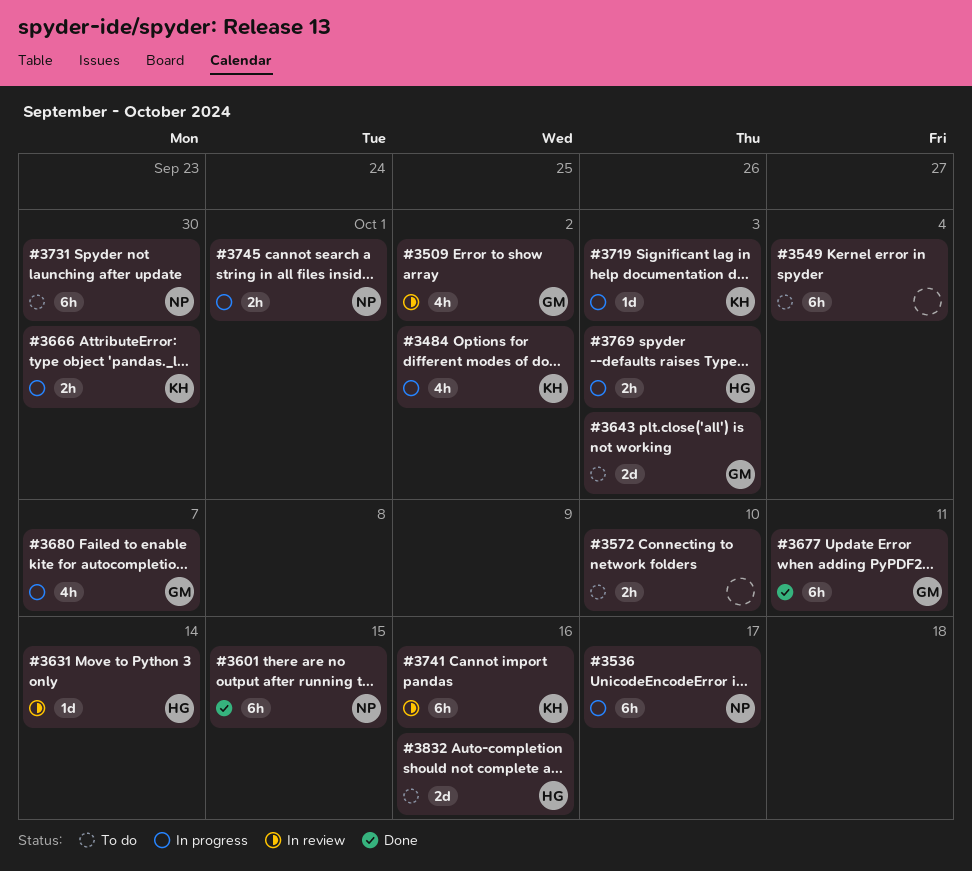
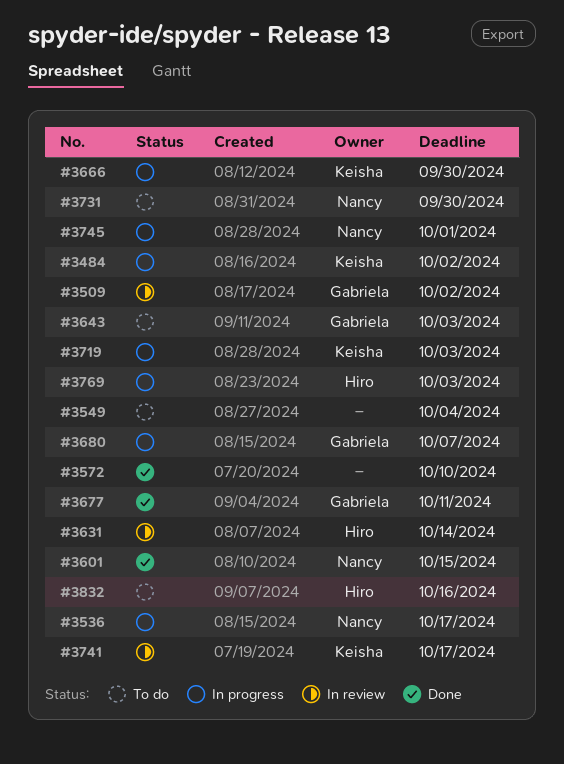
#3572, status: To do -> Done
#3741, due: Oct 16 -> Oct 17

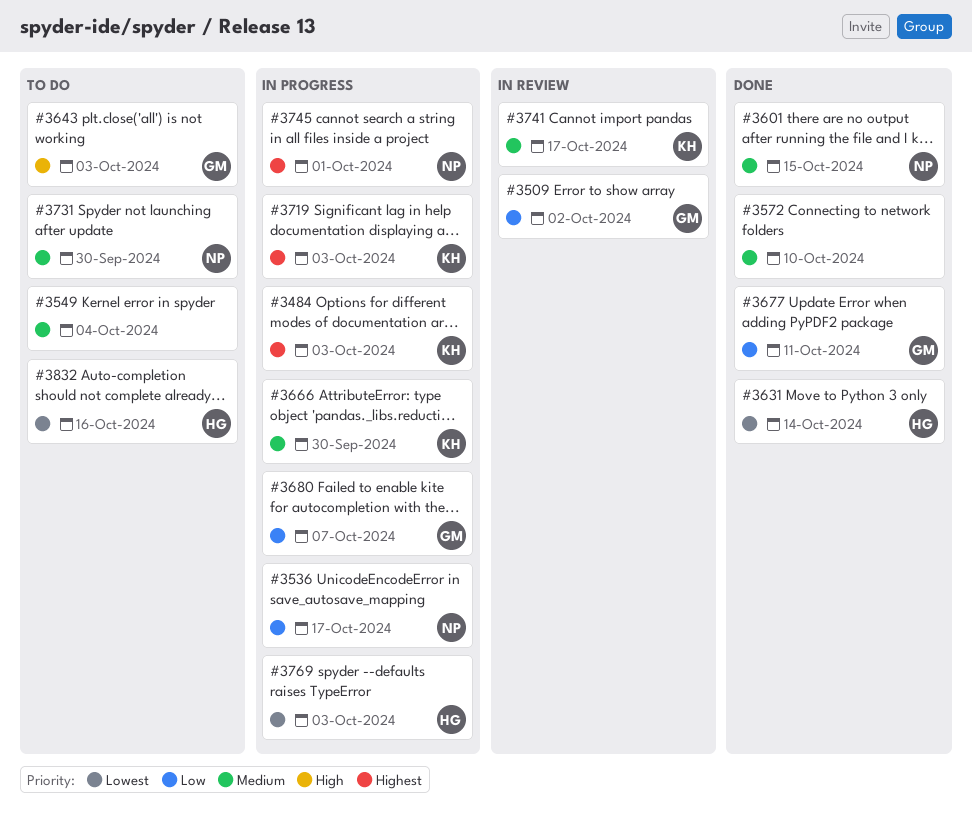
#3484, due: Oct 2 -> Oct 3
#3631, status: In review -> Done

